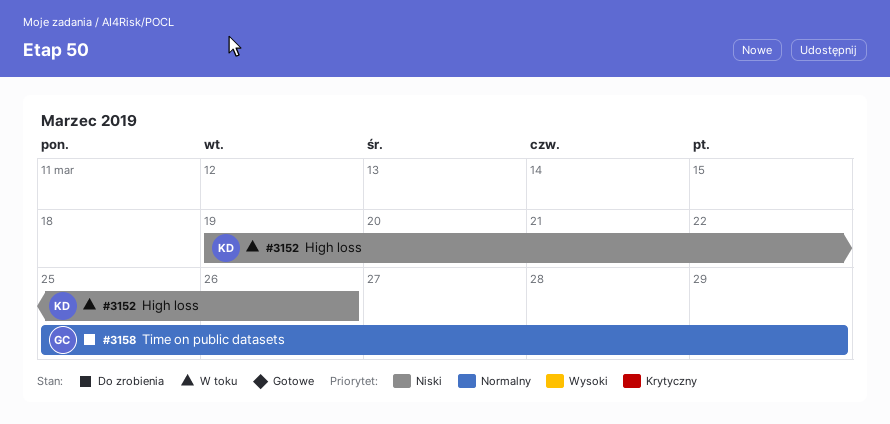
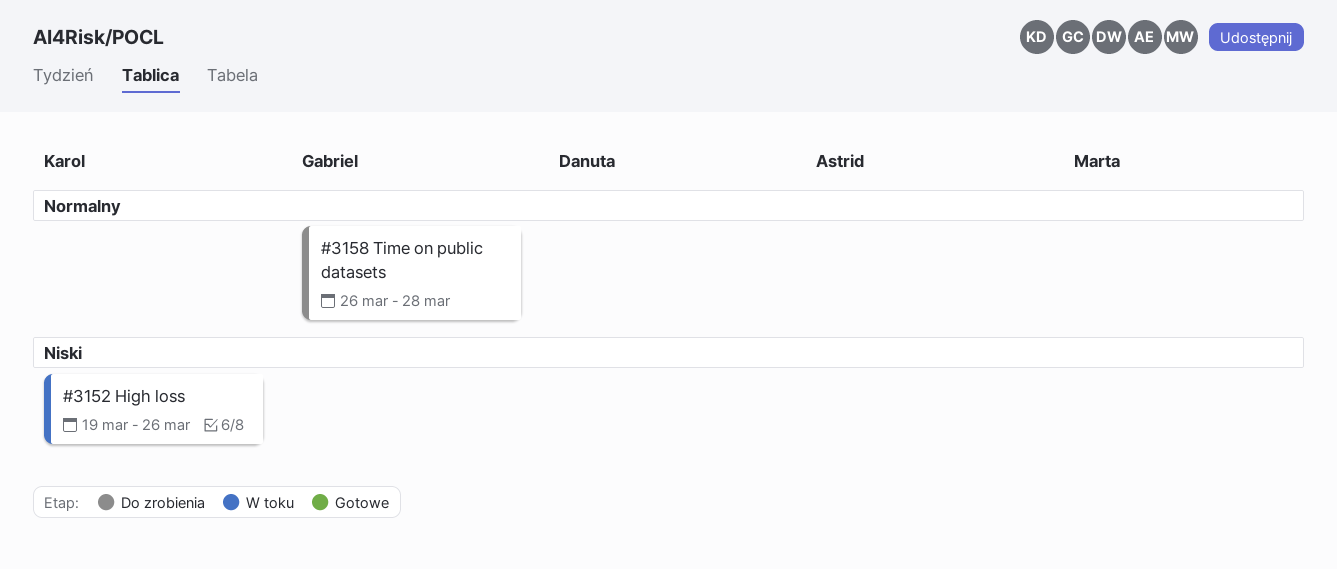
#3158, start: Mar 25 -> Mar 26
#3158, due: Mar 29 -> Mar 28

